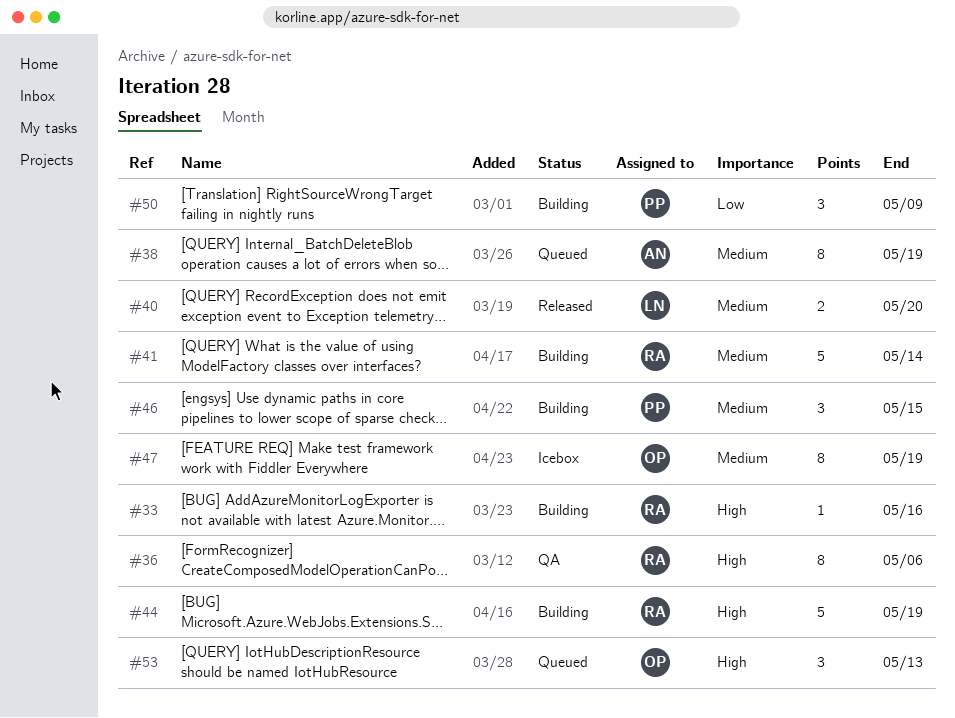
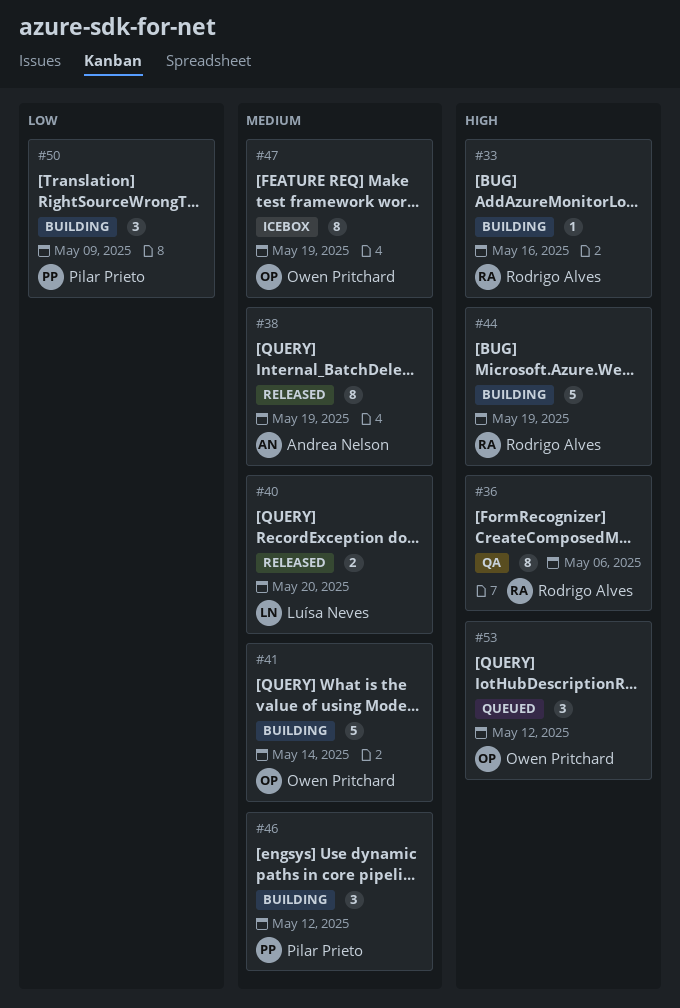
#38, status: Queued -> Released
#41, owner: Rodrigo Alves -> Owen Pritchard
#46, due: May 15 -> May 12
#53, due: May 13 -> May 12

